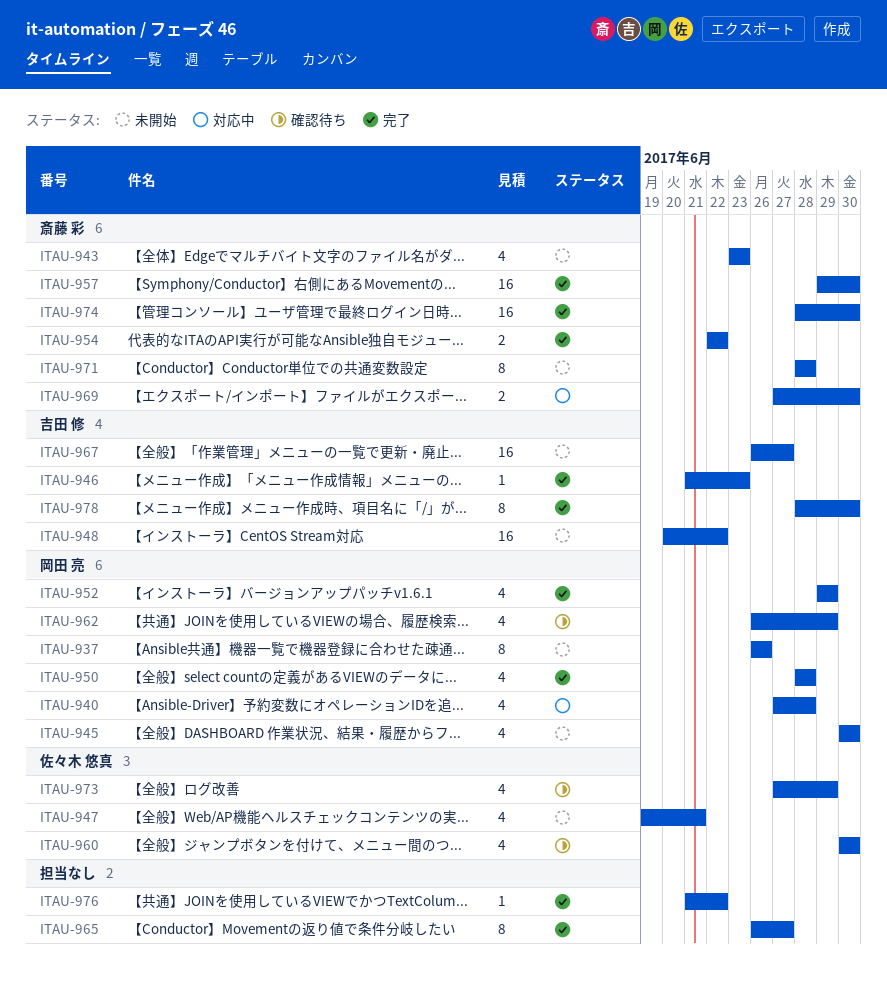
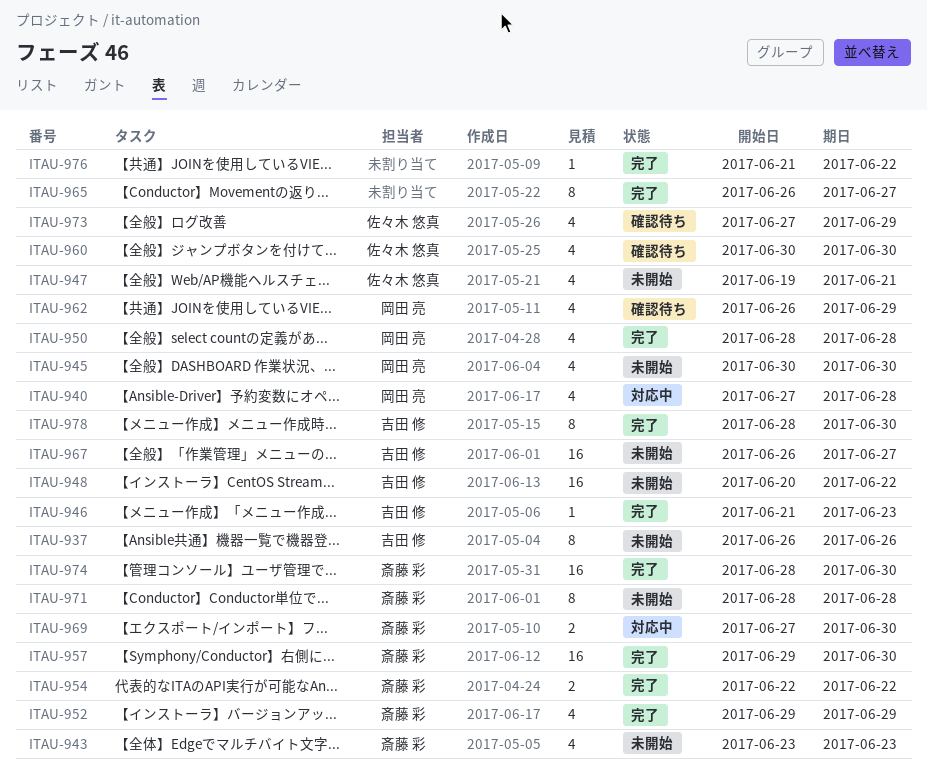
ITAU-937, owner: 岡田 亮 -> 吉田 修
ITAU-952, owner: 岡田 亮 -> 斎藤 彩

